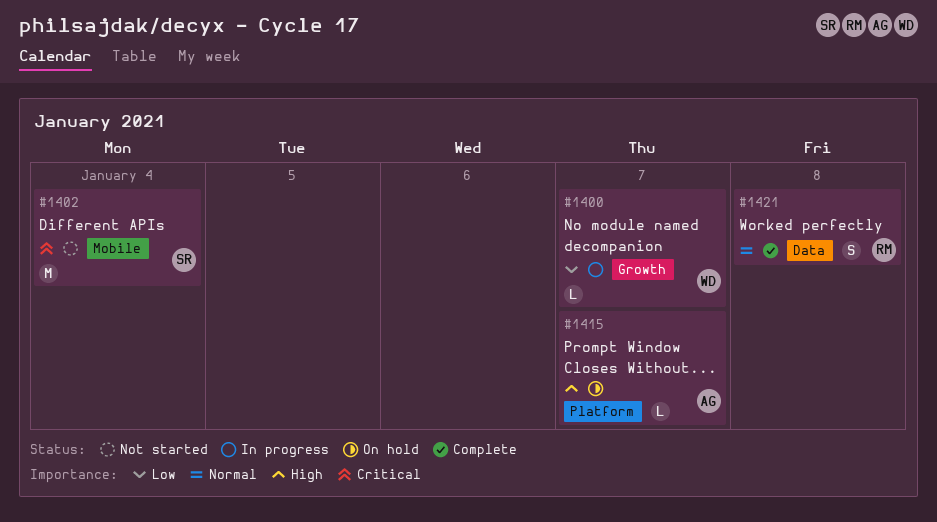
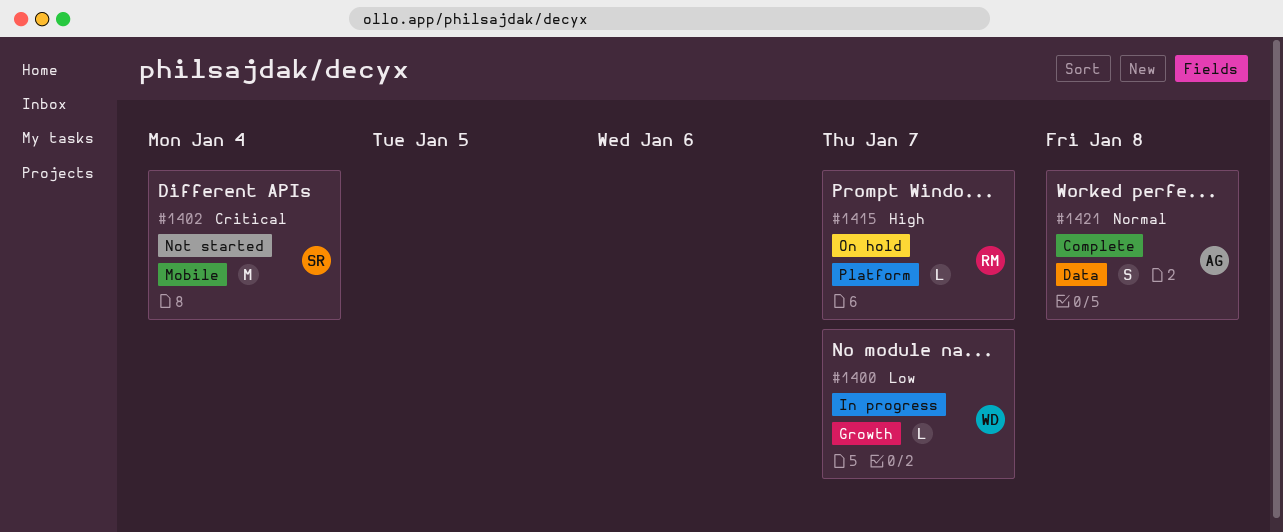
#1415, owner: AG -> RM
#1421, owner: RM -> AG

